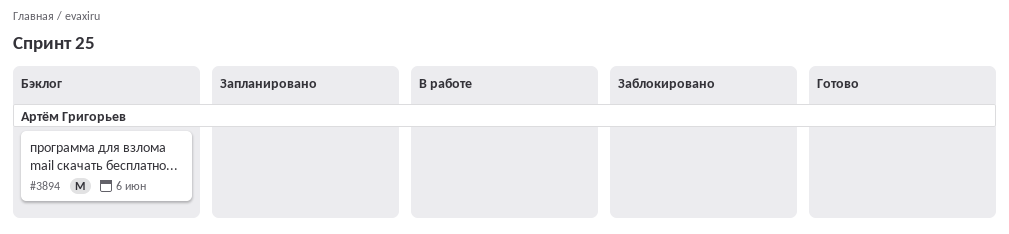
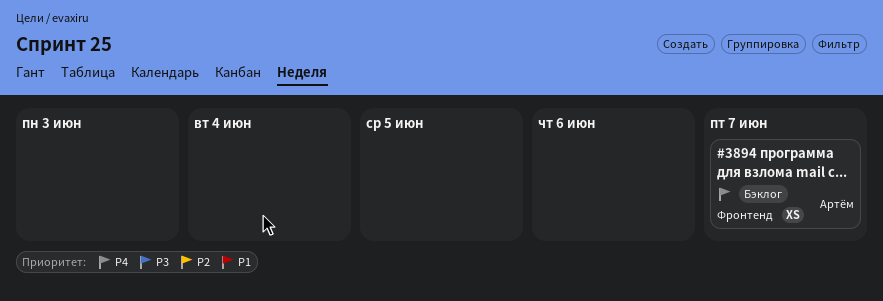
#3894, estimate: M -> XS
#3894, due: Jun 6 -> Jun 7

